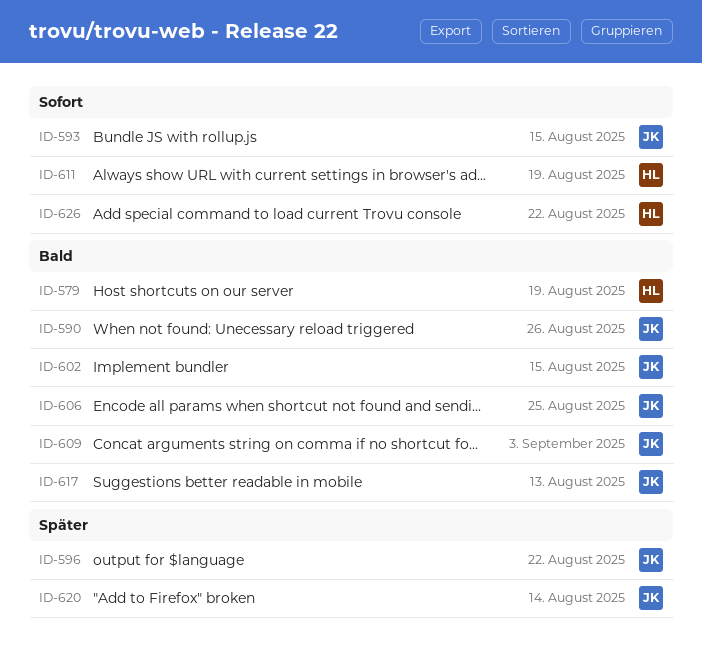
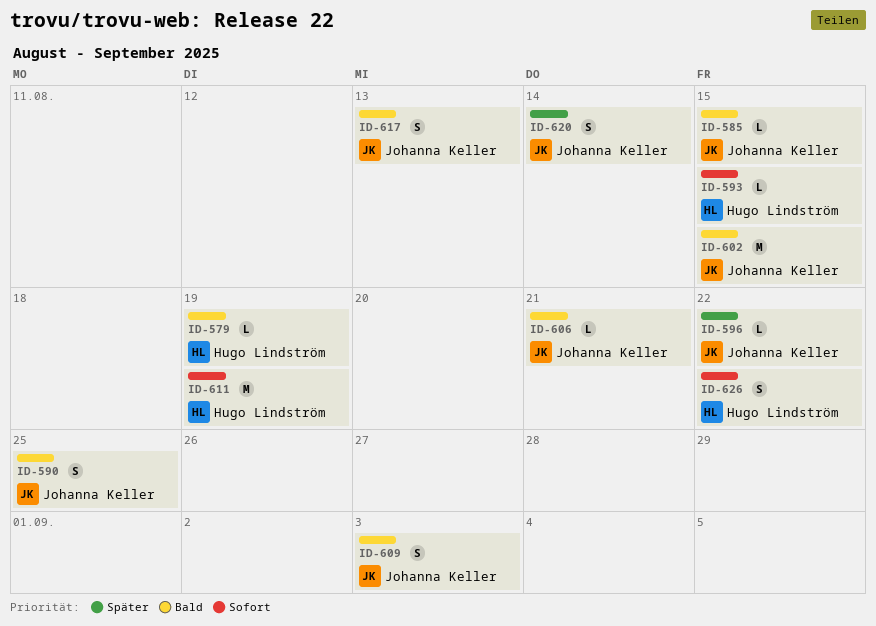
ID-585: none -> present
ID-590, due: Aug 26 -> Aug 25
ID-593, owner: Johanna Keller -> Hugo Lindström
ID-606, due: Aug 25 -> Aug 21

